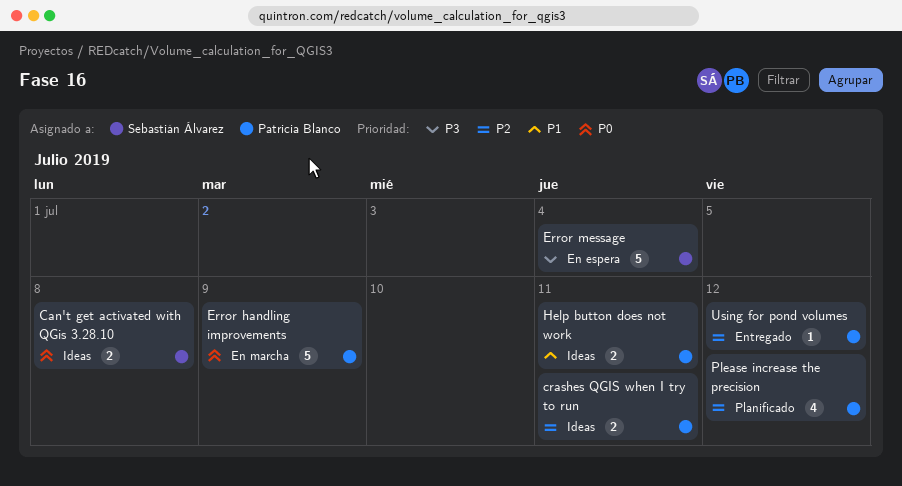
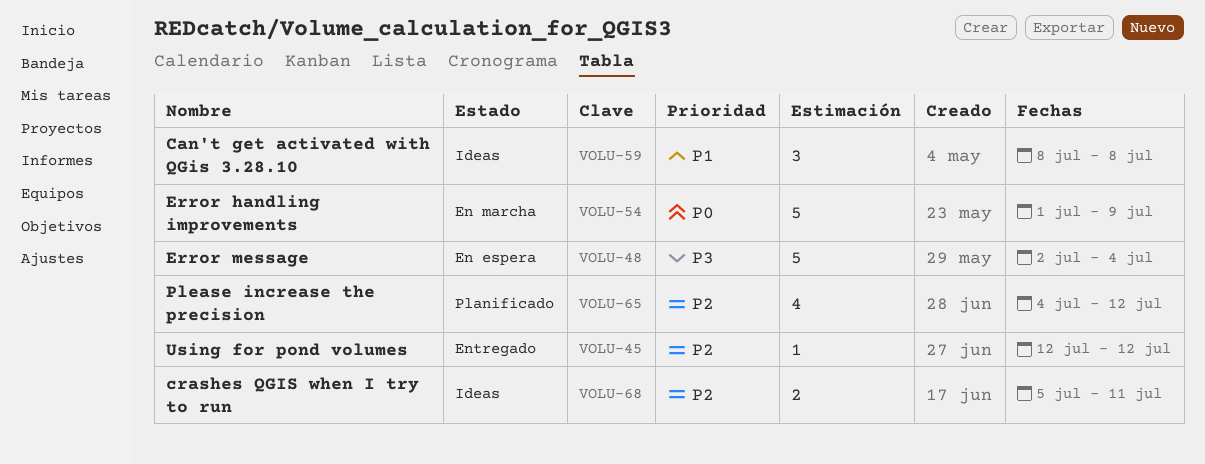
Can't get activated with QGis 3.28.10, priority: P0 -> P1
Can't get activated with QGis 3.28.10, estimate: 2 -> 3
Help button does not work: present -> none

